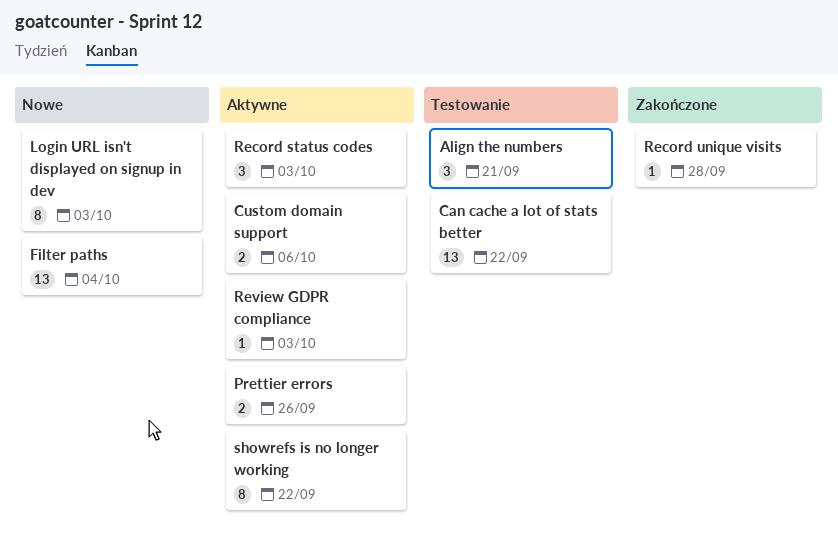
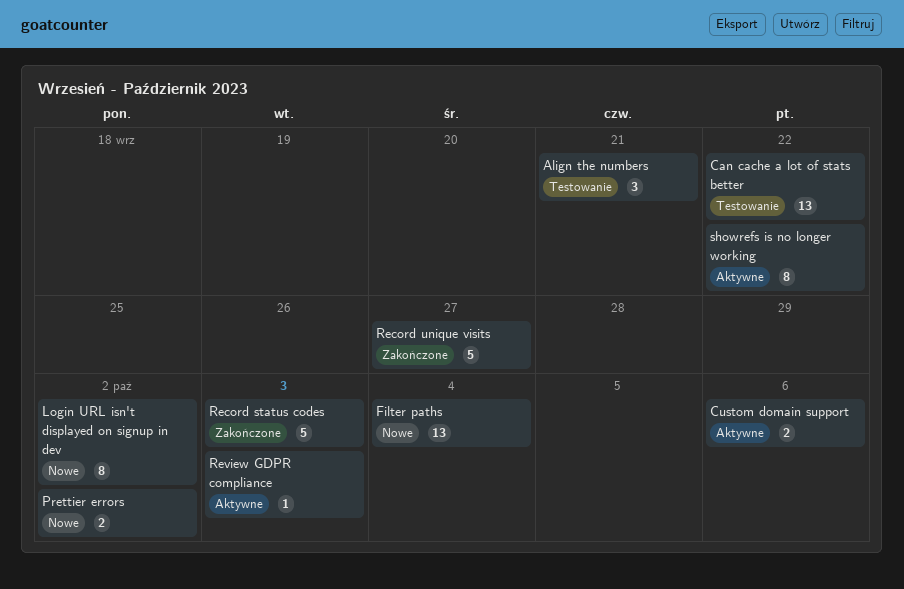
Login URL isn't displayed on signup in dev, due: Oct 3 -> Oct 2
Prettier errors, status: Aktywne -> Nowe
Prettier errors, due: Sep 26 -> Oct 2
Record status codes, status: Aktywne -> Zakończone
Record status codes, estimate: 3 -> 5
Record unique visits, estimate: 1 -> 5
Record unique visits, due: Sep 28 -> Sep 27

